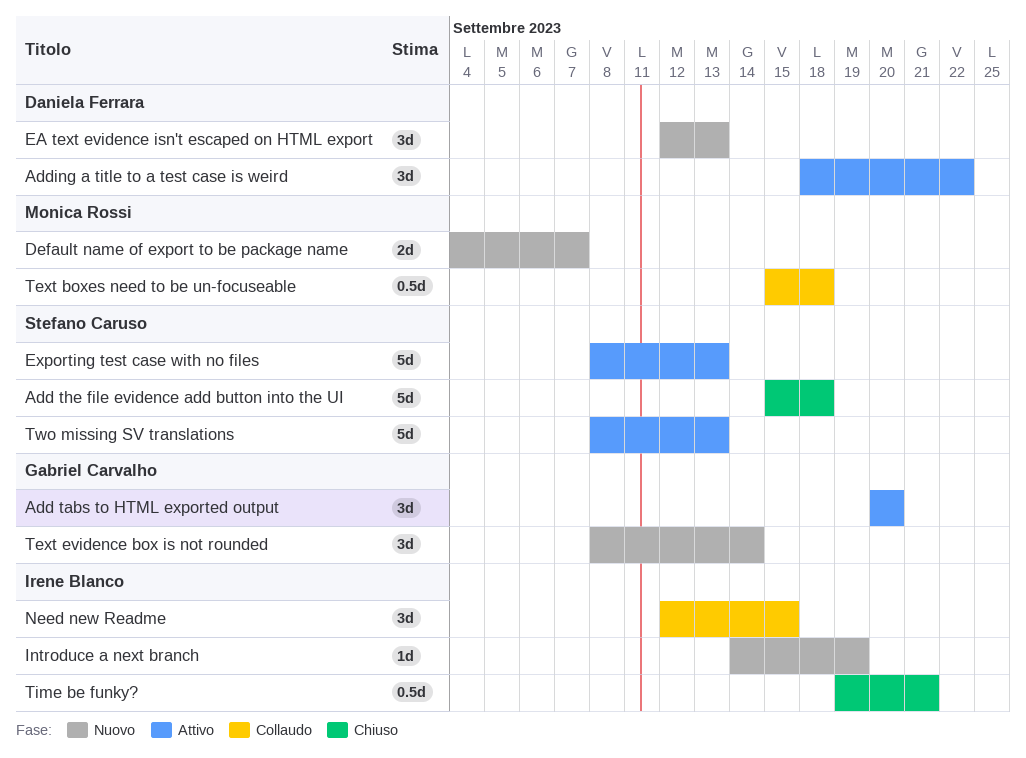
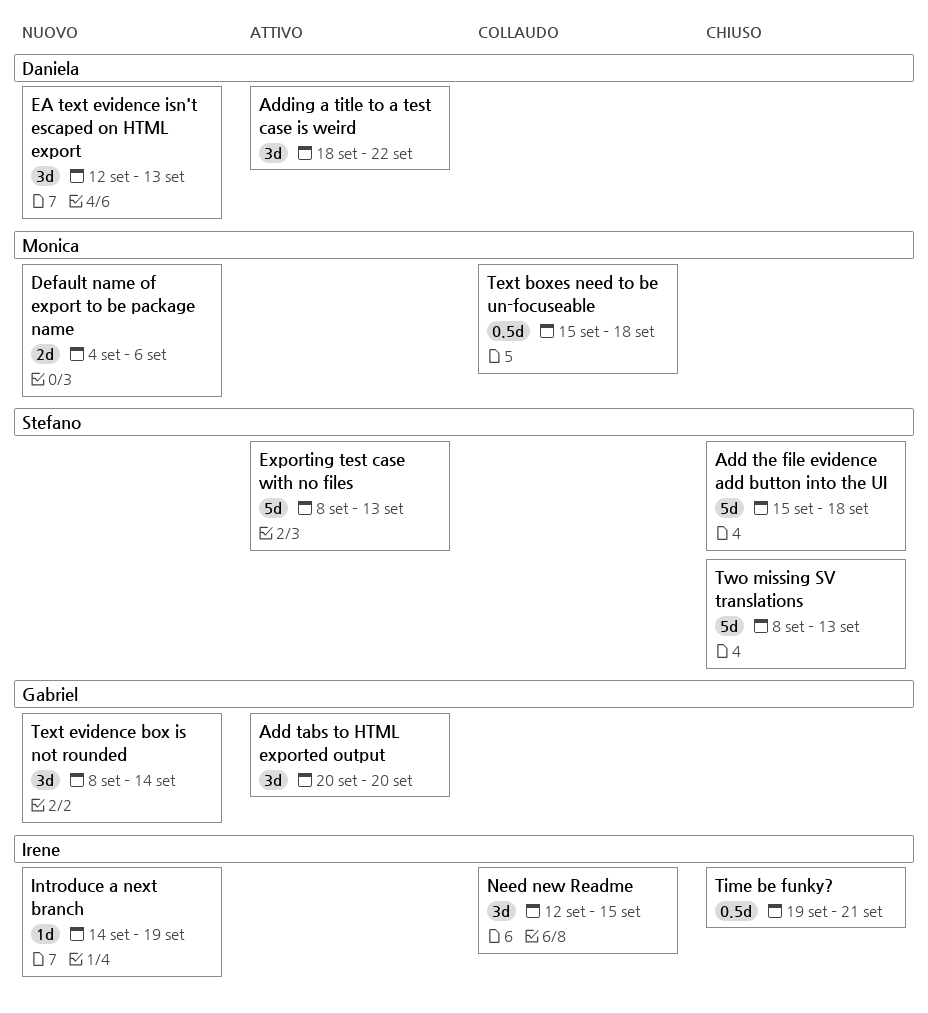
Default name of export to be package name, due: Sep 7 -> Sep 6
Two missing SV translations, status: Attivo -> Chiuso

